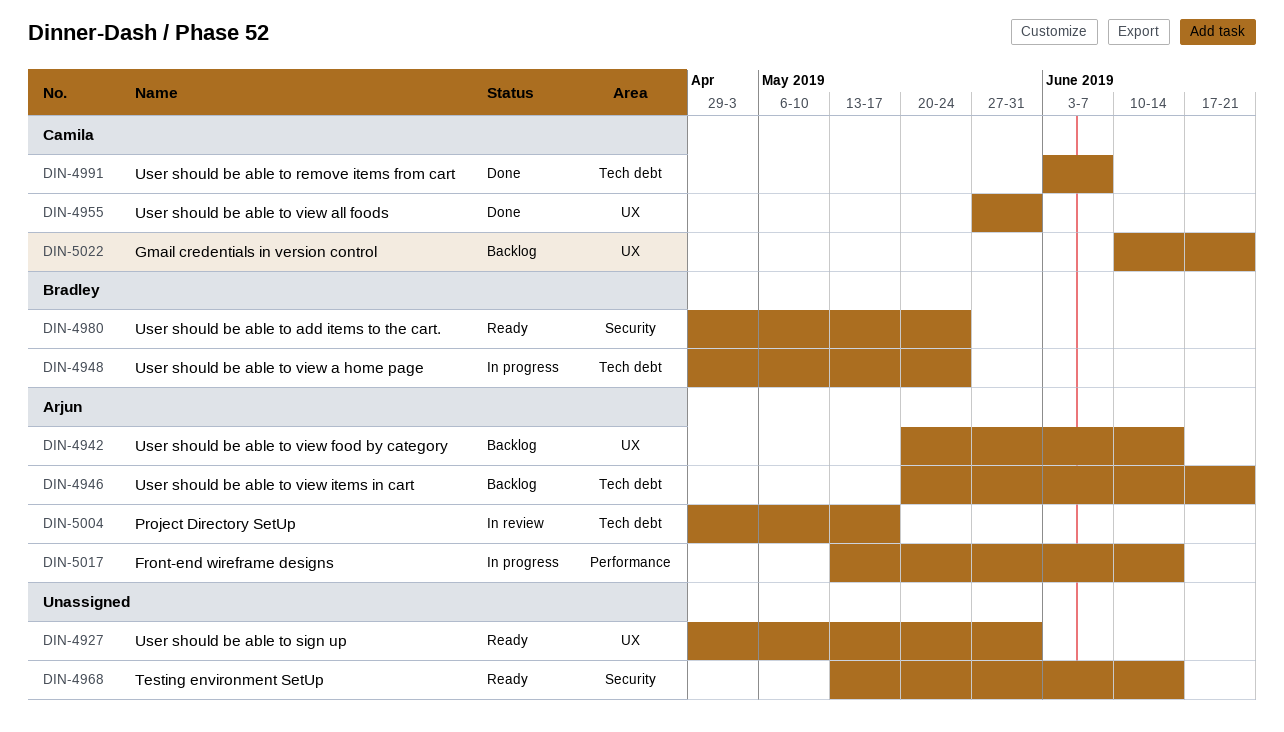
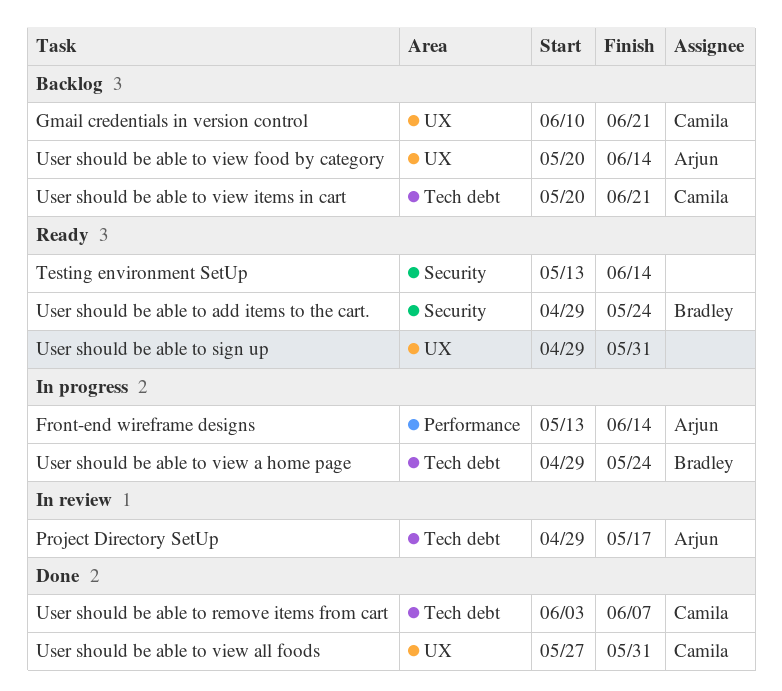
User should be able to view items in cart, owner: Arjun -> Camila

